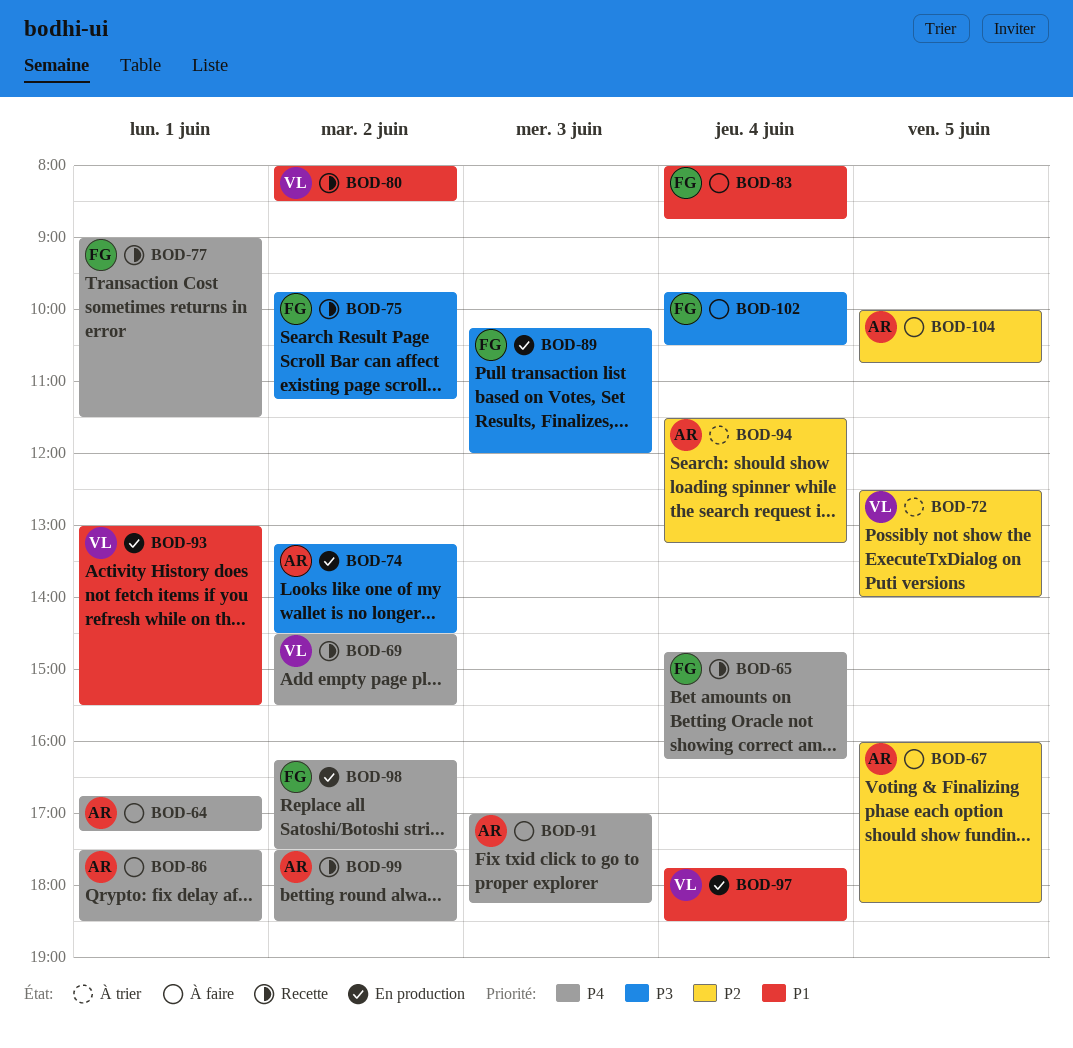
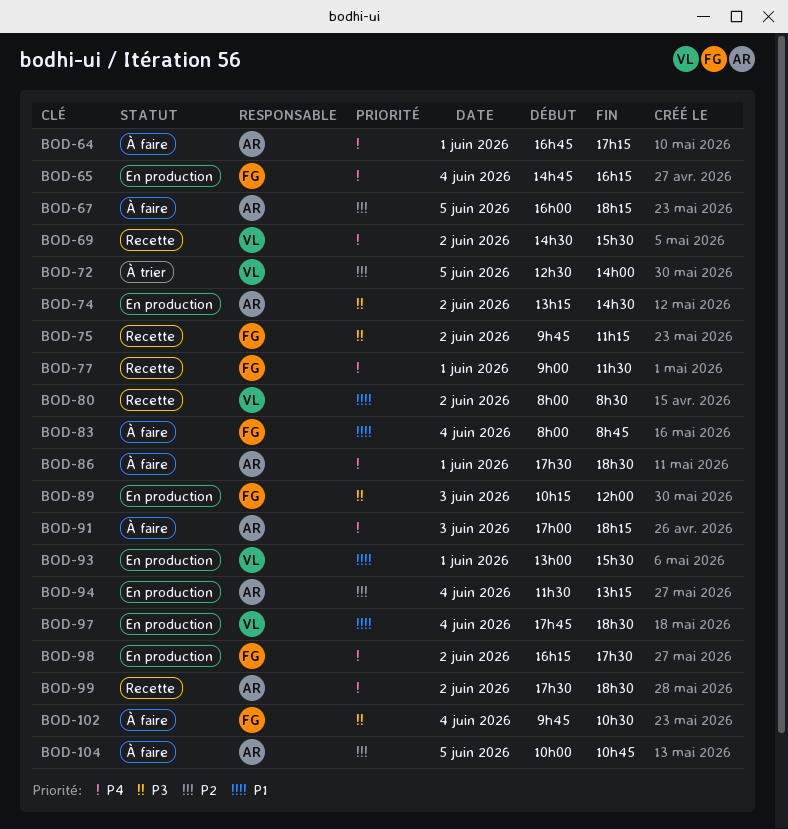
BOD-65, status: Recette -> En production
BOD-94, status: À trier -> En production

